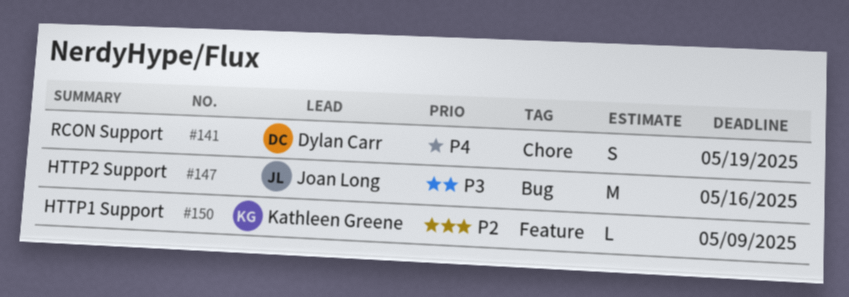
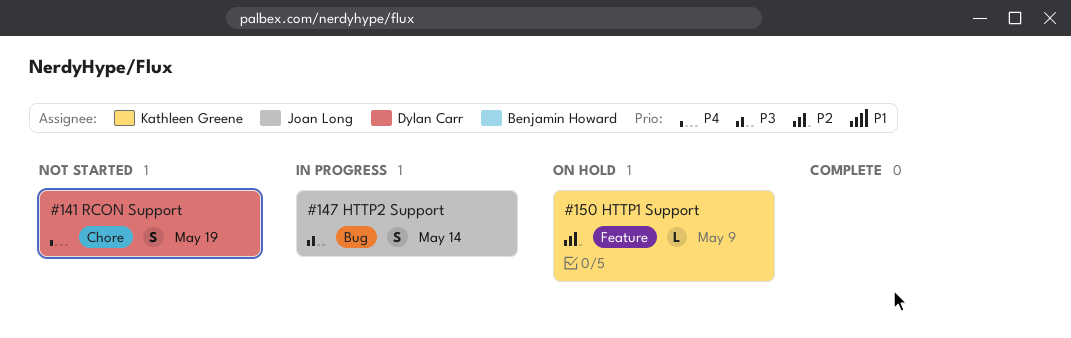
#147, estimate: M -> S
#147, due: May 16 -> May 14

